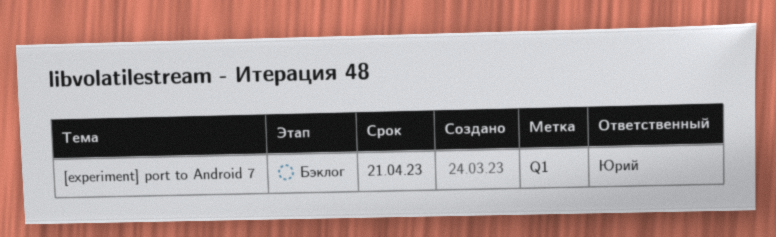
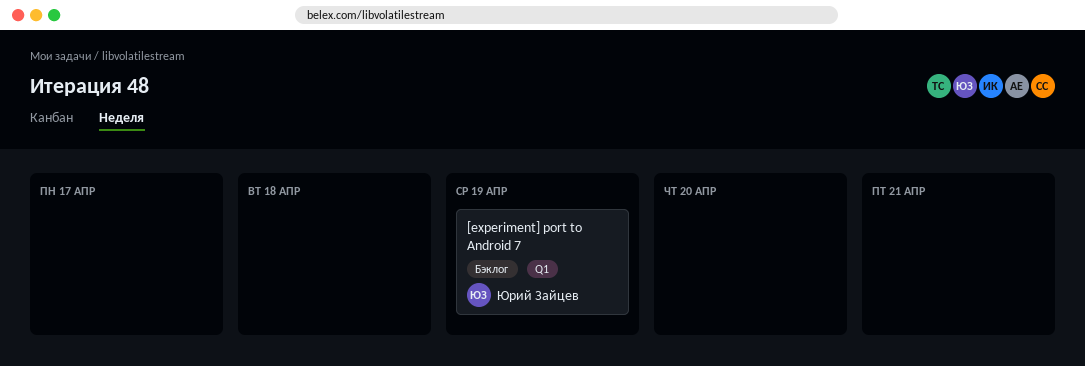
[experiment] port to Android 7, due: Apr 21 -> Apr 19

